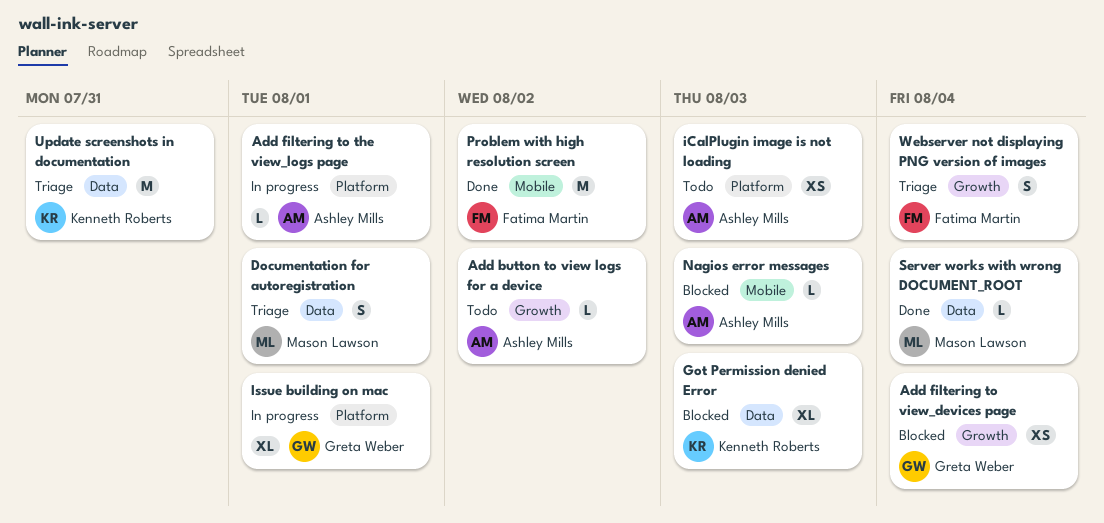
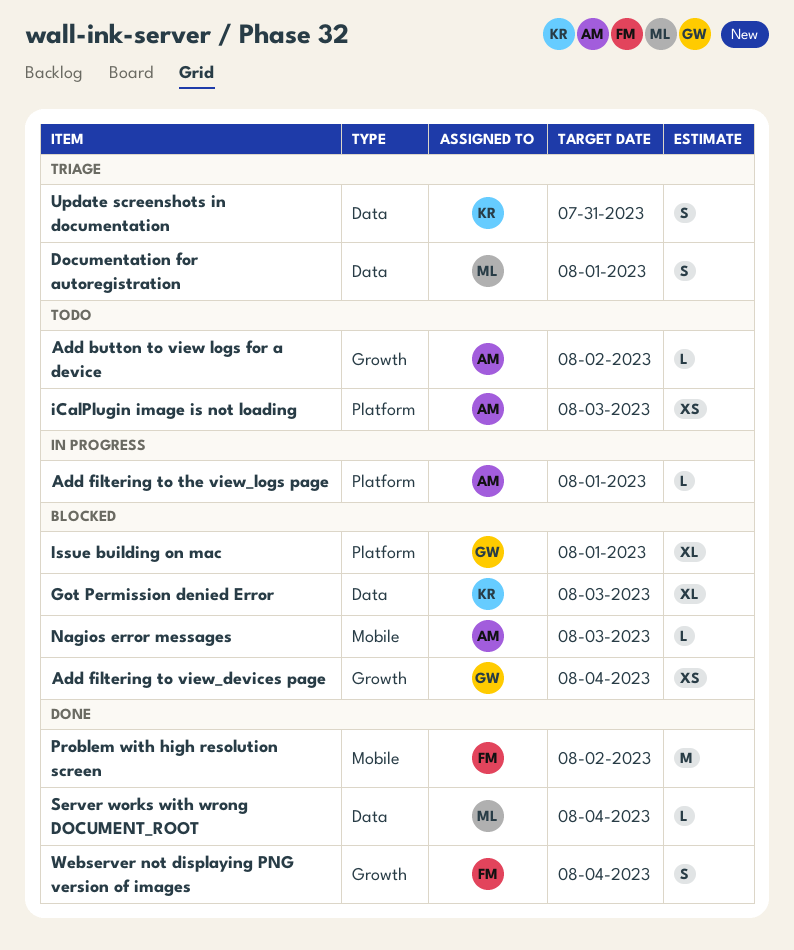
Issue building on mac, status: In progress -> Blocked
Update screenshots in documentation, estimate: M -> S
Webserver not displaying PNG version of images, status: Triage -> Done

